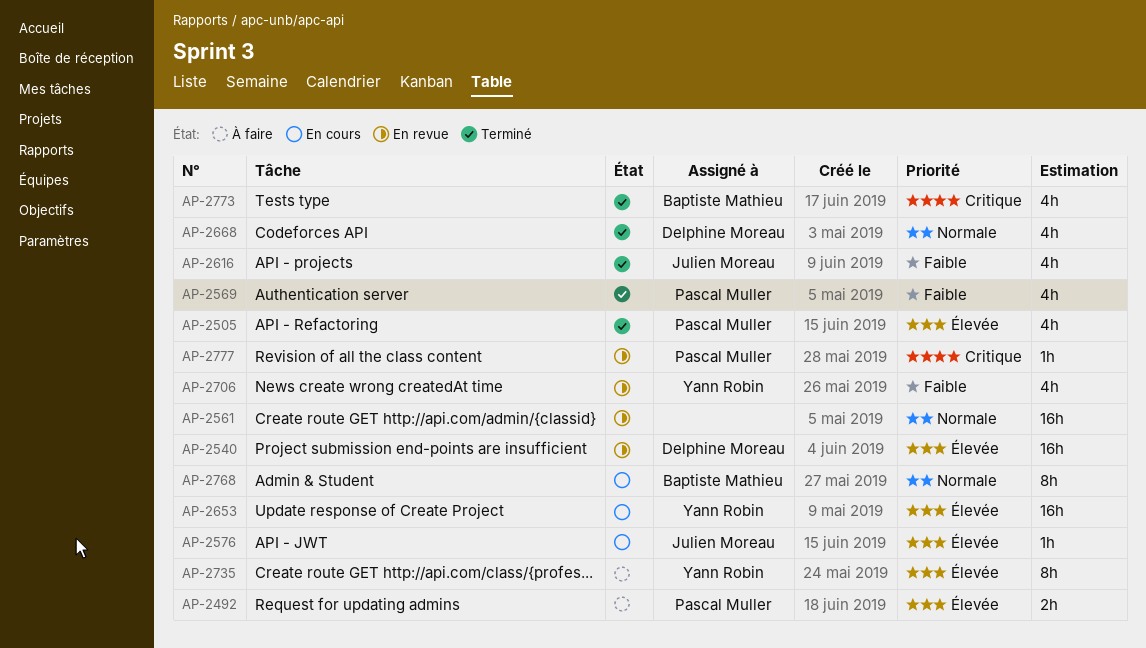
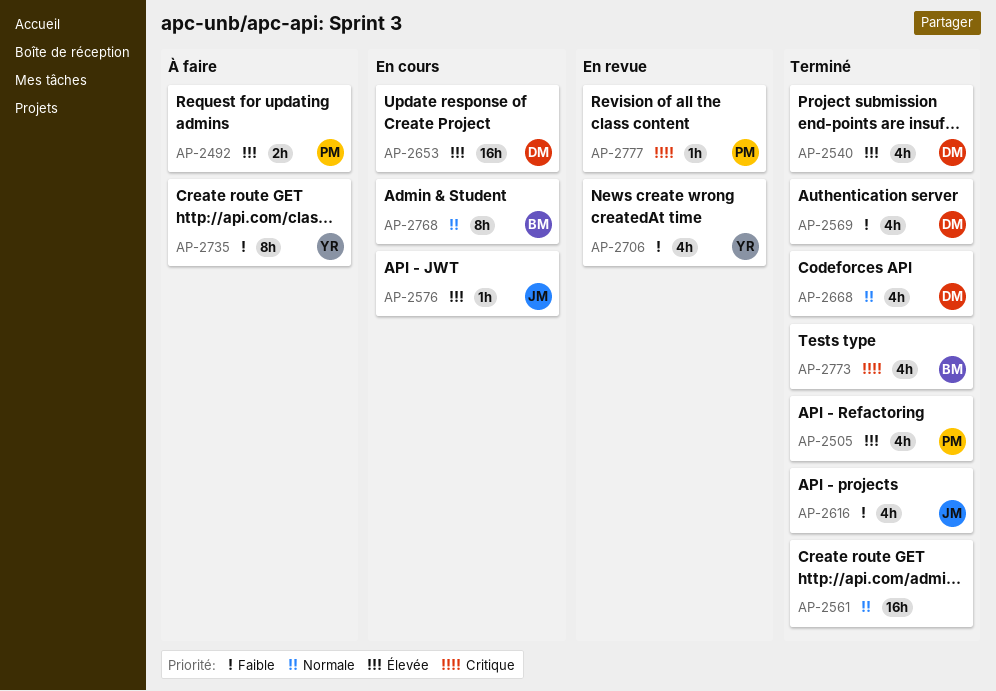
AP-2540, status: En revue -> Terminé
AP-2540, estimate: 16h -> 4h
AP-2561, status: En revue -> Terminé
AP-2569, owner: Pascal Muller -> Delphine Moreau
AP-2653, owner: Yann Robin -> Delphine Moreau
AP-2735, priority: Élevée -> Faible

